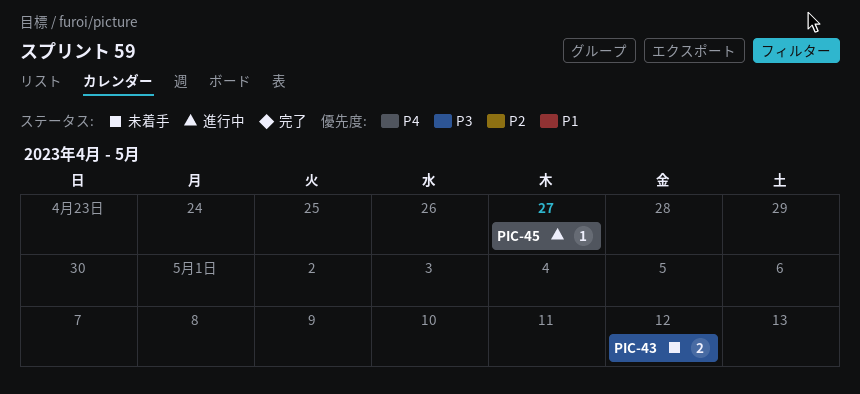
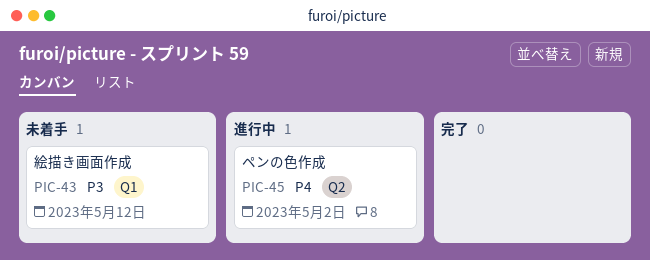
PIC-45, due: Apr 27 -> May 2

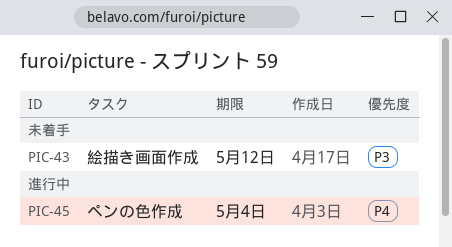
PIC-45, due: May 2 -> May 4

